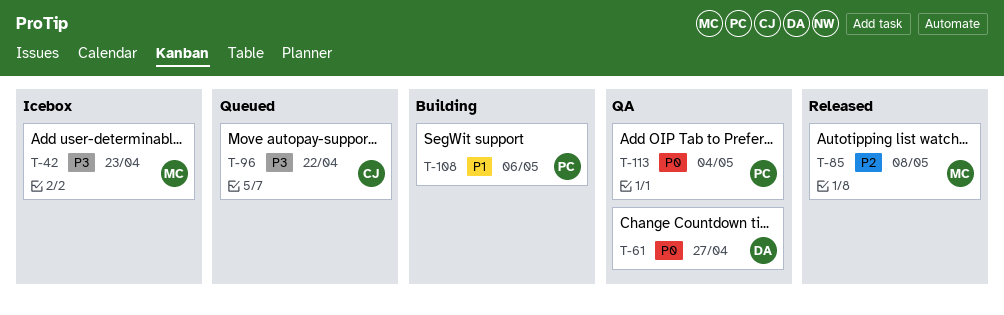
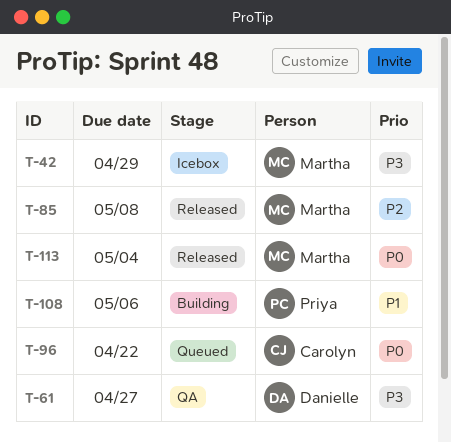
T-42, due: Apr 23 -> Apr 29
T-61, priority: P0 -> P3
T-96, priority: P3 -> P0
T-113, status: QA -> Released
T-113, owner: Priya -> Martha

